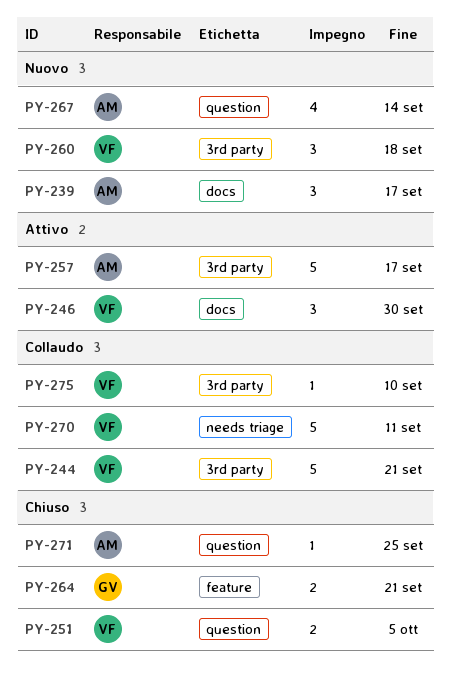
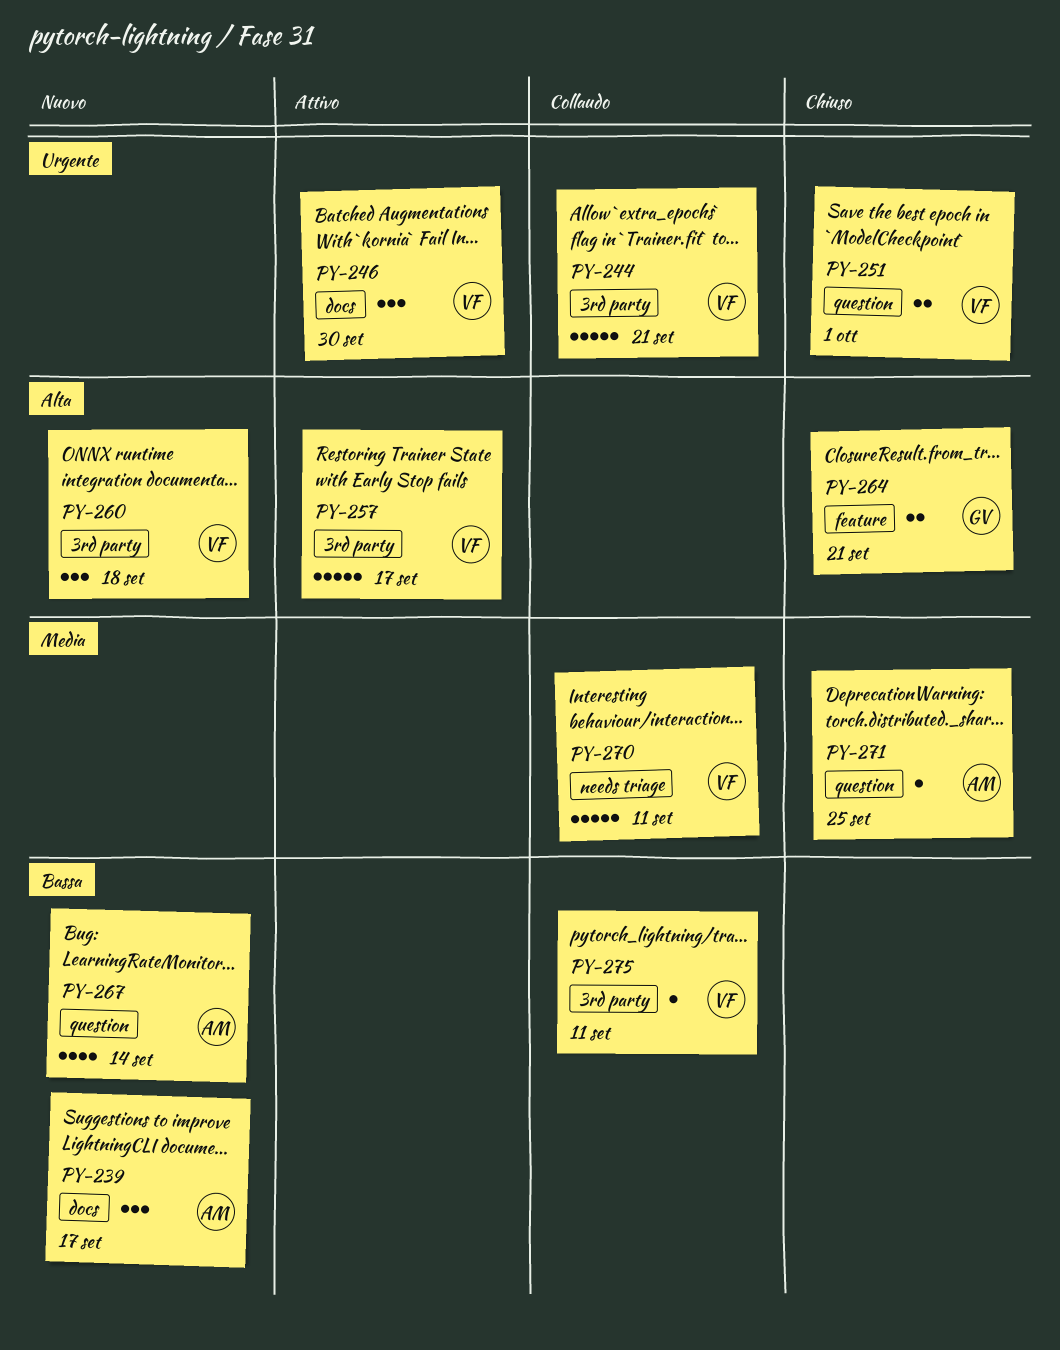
PY-251, due: Oct 5 -> Oct 1
PY-257, owner: AM -> VF
PY-275, due: Sep 10 -> Sep 11

